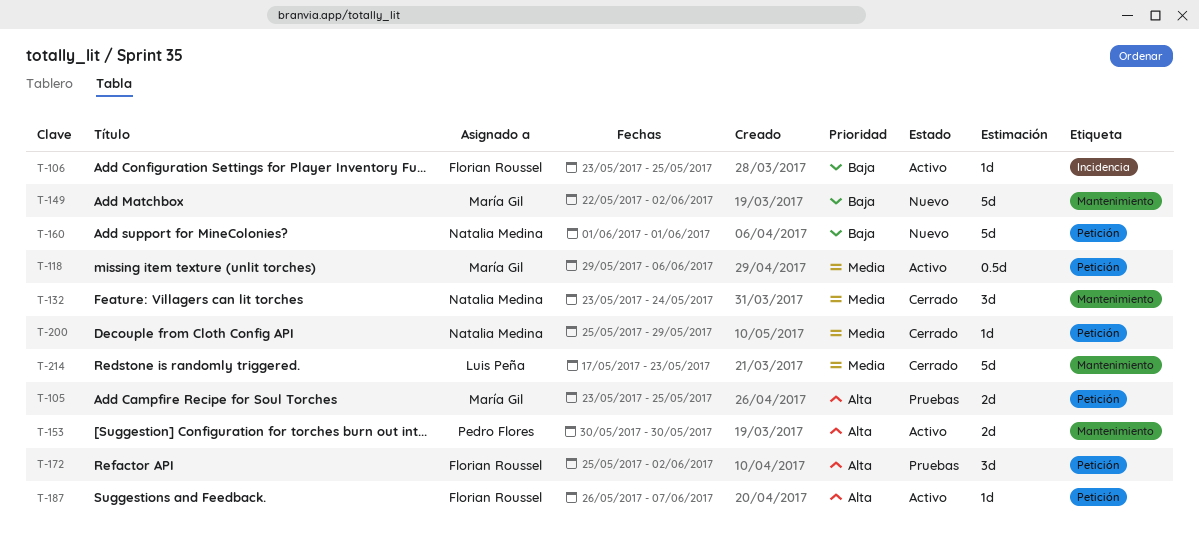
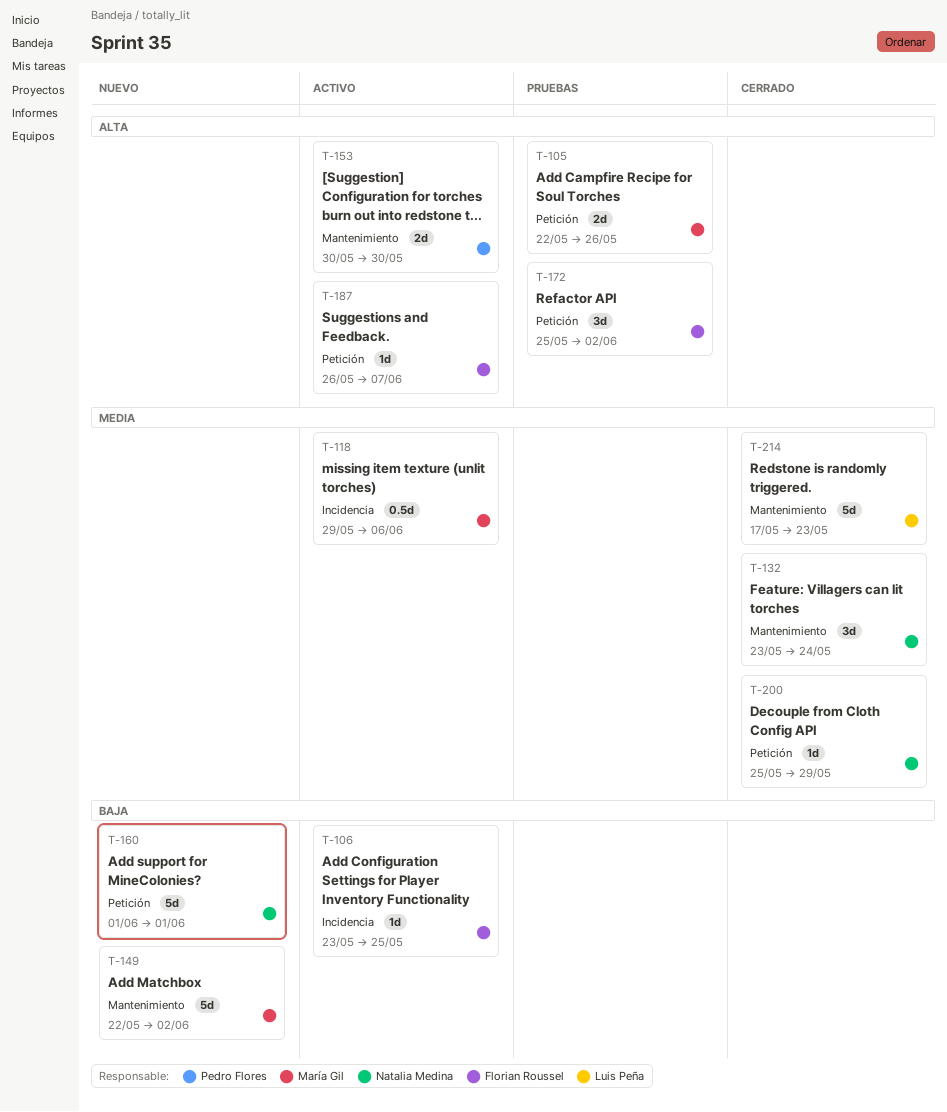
T-105, start: May 23 -> May 22
T-105, due: May 25 -> May 26
T-118, label: Petición -> Incidencia

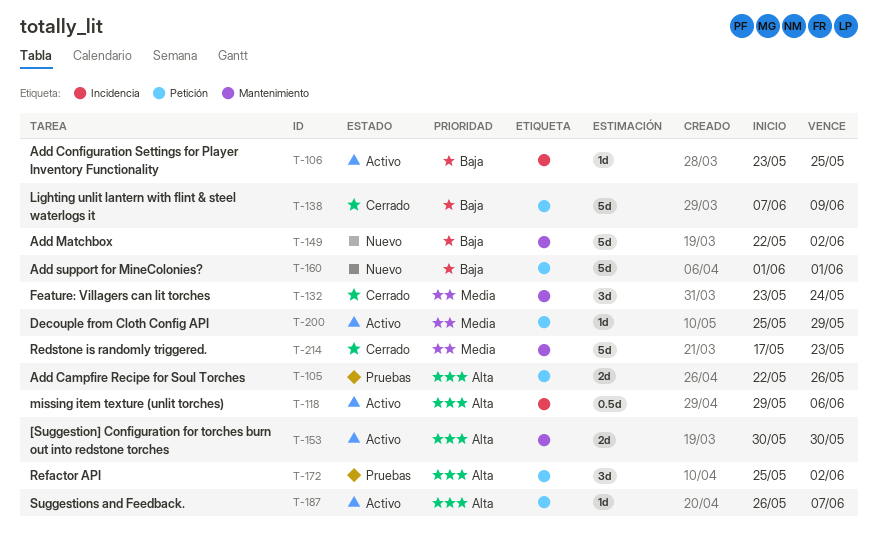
T-118, priority: Media -> Alta
T-138: none -> present
T-200, status: Cerrado -> Activo

